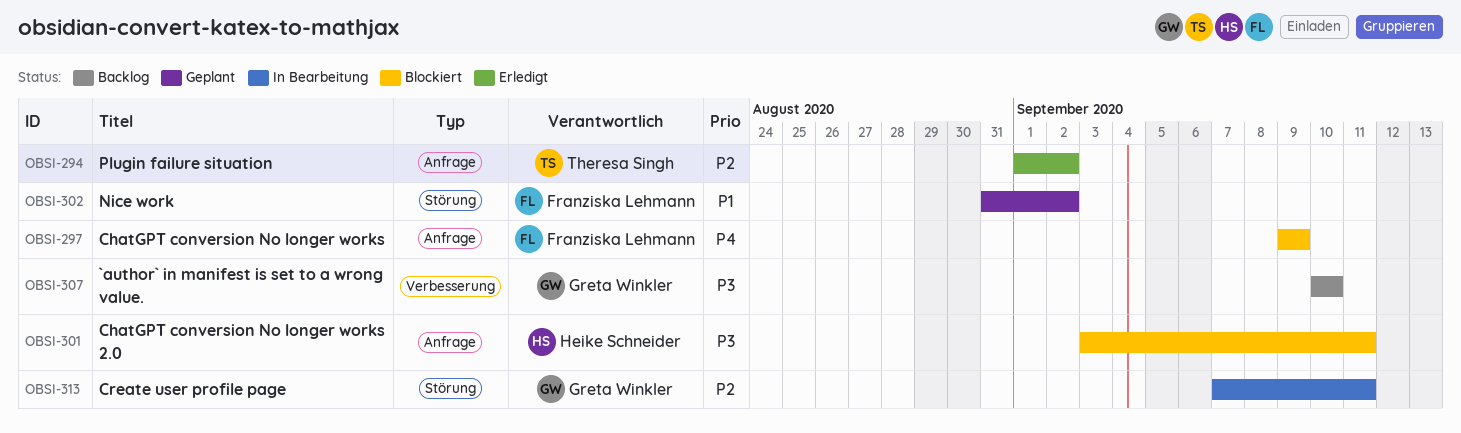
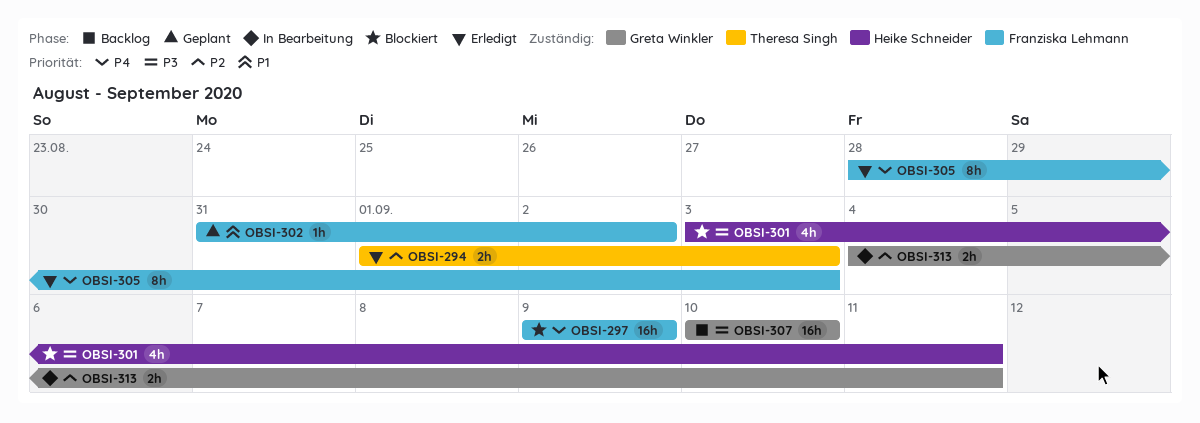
OBSI-294, due: Sep 2 -> Sep 3
OBSI-305: none -> present
OBSI-313, start: Sep 7 -> Sep 4

